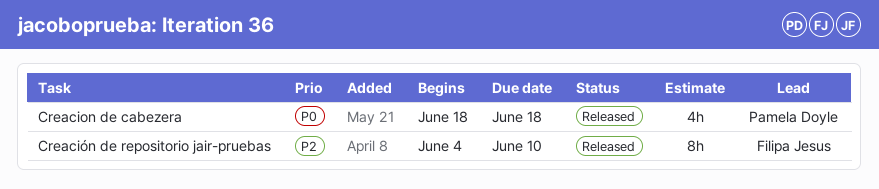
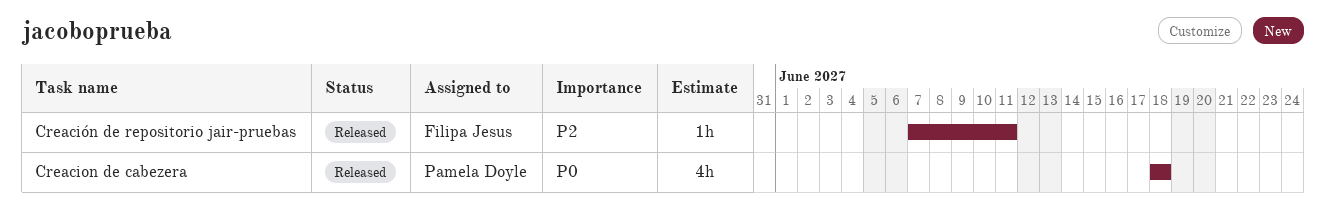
Creación de repositorio jair-pruebas, estimate: 8h -> 1h
Creación de repositorio jair-pruebas, start: Jun 4 -> Jun 7
Creación de repositorio jair-pruebas, due: Jun 10 -> Jun 11

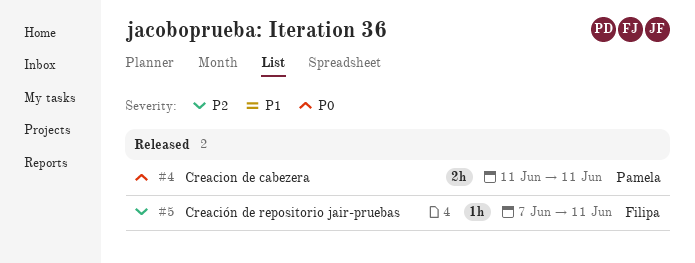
Creacion de cabezera, estimate: 4h -> 2h
Creacion de cabezera, start: Jun 18 -> Jun 11
Creacion de cabezera, due: Jun 18 -> Jun 11

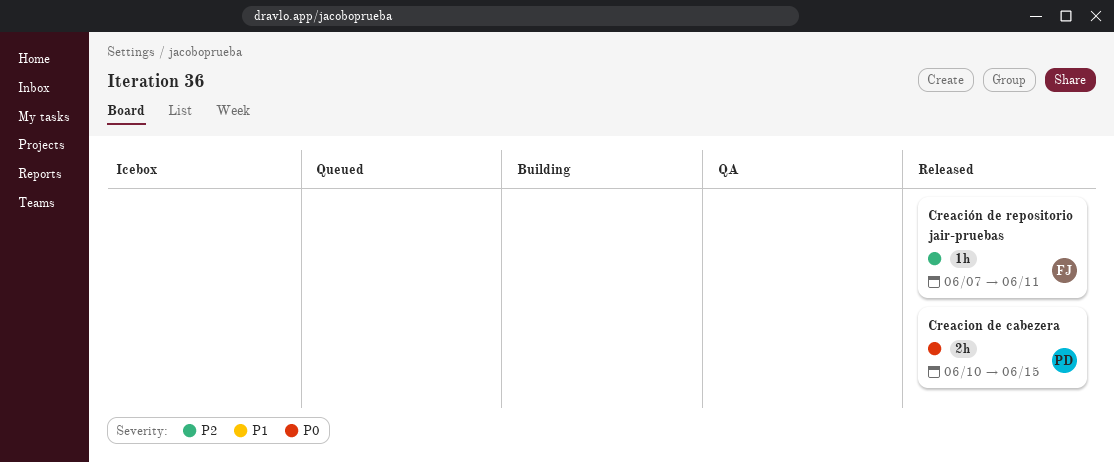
Creacion de cabezera, start: Jun 11 -> Jun 10
Creacion de cabezera, due: Jun 11 -> Jun 15

